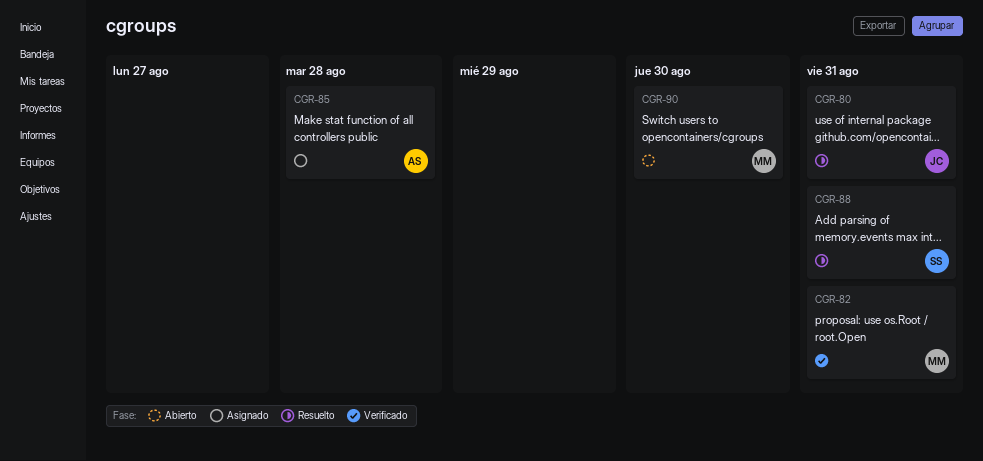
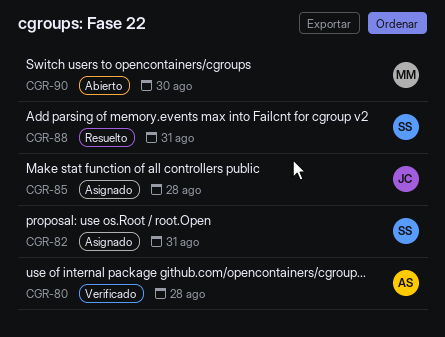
CGR-80, status: Resuelto -> Verificado
CGR-80, owner: JC -> AS
CGR-80, due: Aug 31 -> Aug 28
CGR-82, status: Verificado -> Asignado
CGR-82, owner: MM -> SS
CGR-85, owner: AS -> JC

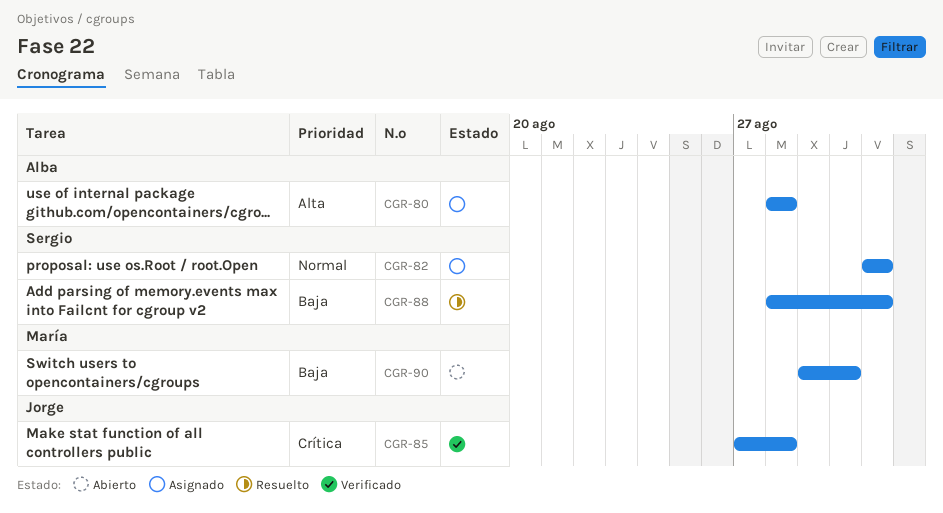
CGR-80, status: Verificado -> Asignado
CGR-85, status: Asignado -> Verificado

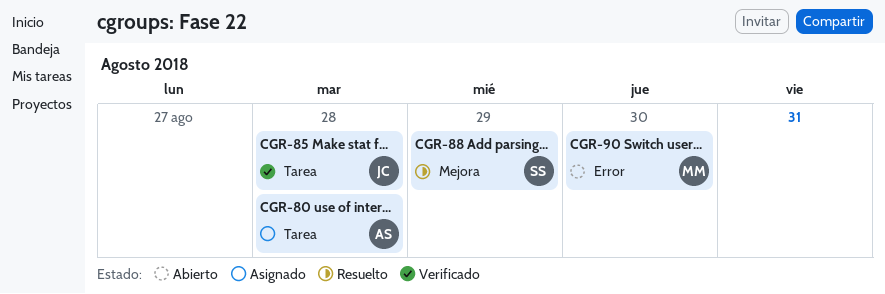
CGR-82: present -> none
CGR-88, due: Aug 31 -> Aug 29

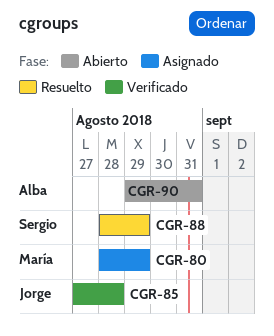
CGR-80, owner: Alba -> María
CGR-80, due: Aug 28 -> Aug 29
CGR-90, owner: María -> Alba
CGR-90, due: Aug 30 -> Aug 31

